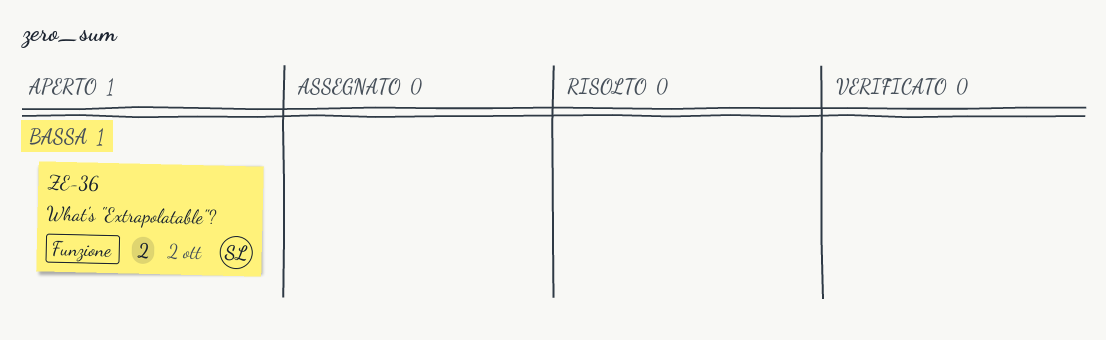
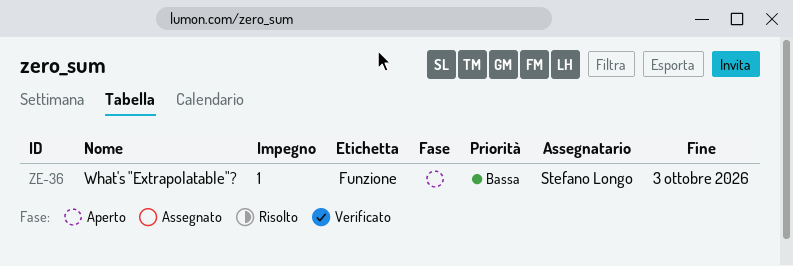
ZE-36, estimate: 2 -> 1
ZE-36, due: Oct 2 -> Oct 3

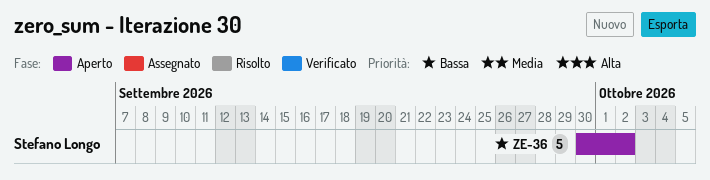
ZE-36, estimate: 1 -> 5
ZE-36, due: Oct 3 -> Oct 2

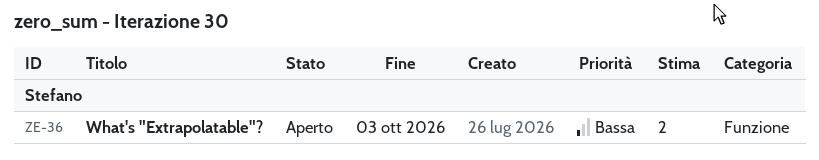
ZE-36, estimate: 5 -> 2
ZE-36, due: Oct 2 -> Oct 3

